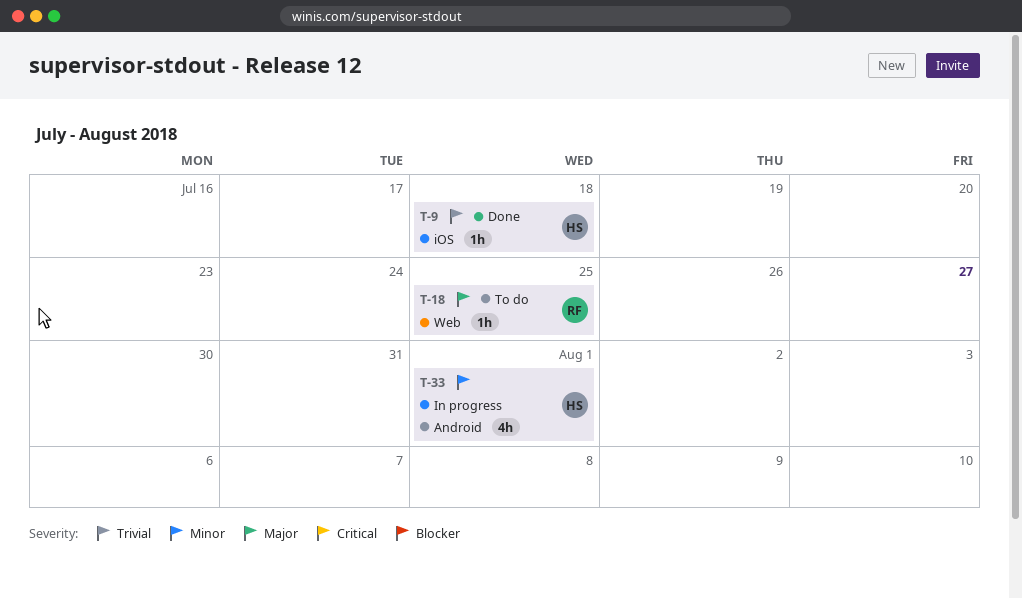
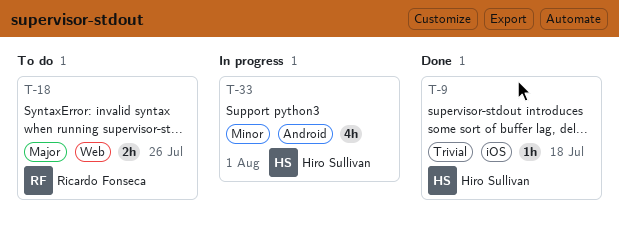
T-18, estimate: 1h -> 2h
T-18, due: Jul 25 -> Jul 26

